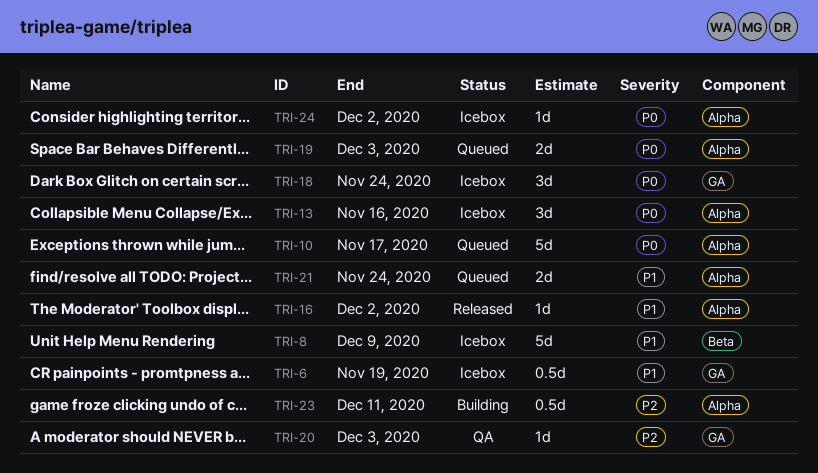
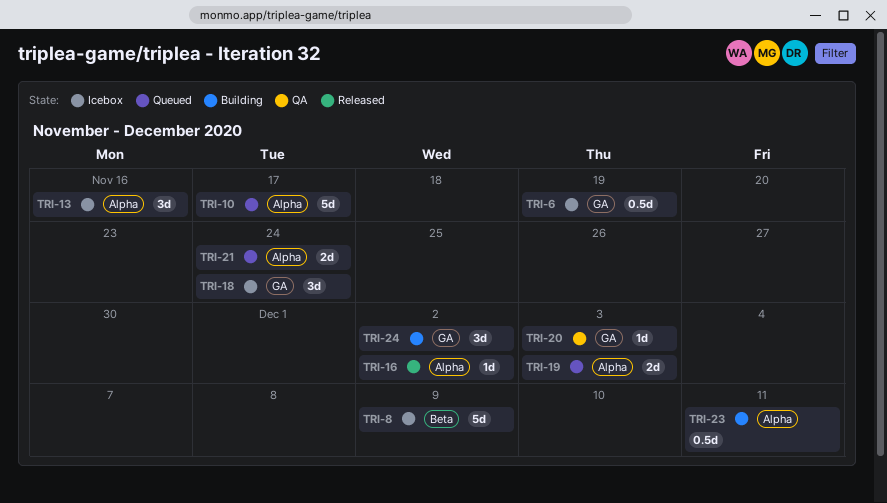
TRI-24, status: Icebox -> Building
TRI-24, label: Alpha -> GA
TRI-24, estimate: 1d -> 3d

